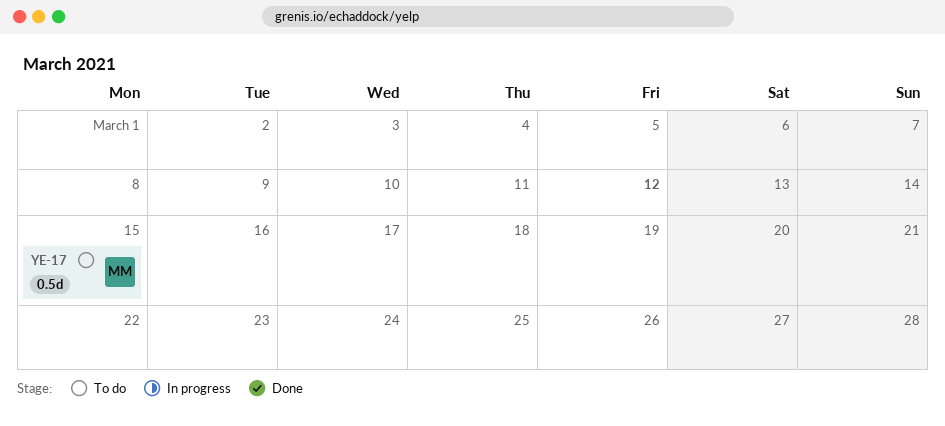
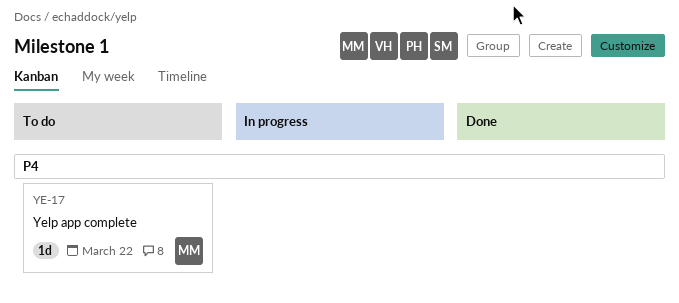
YE-17, estimate: 0.5d -> 1d
YE-17, due: Mar 15 -> Mar 22

